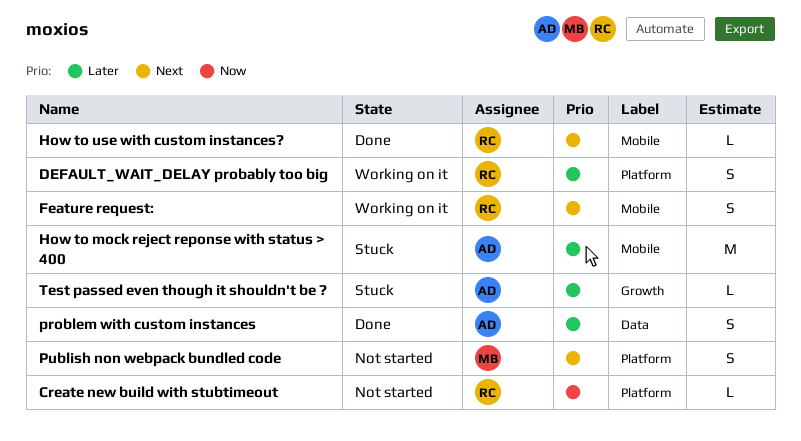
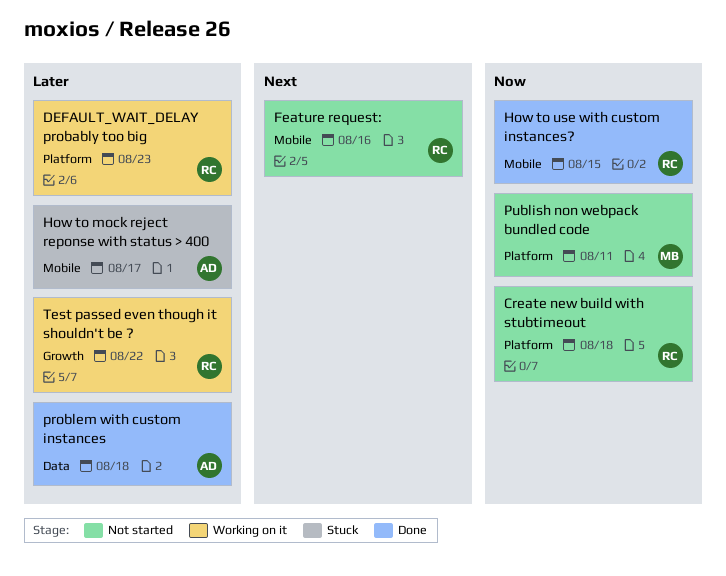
Feature request:, status: Working on it -> Not started
How to use with custom instances?, priority: Next -> Now
Publish non webpack bundled code, priority: Next -> Now
Test passed even though it shouldn't be ?, status: Stuck -> Working on it
Test passed even though it shouldn't be ?, owner: AD -> RC

